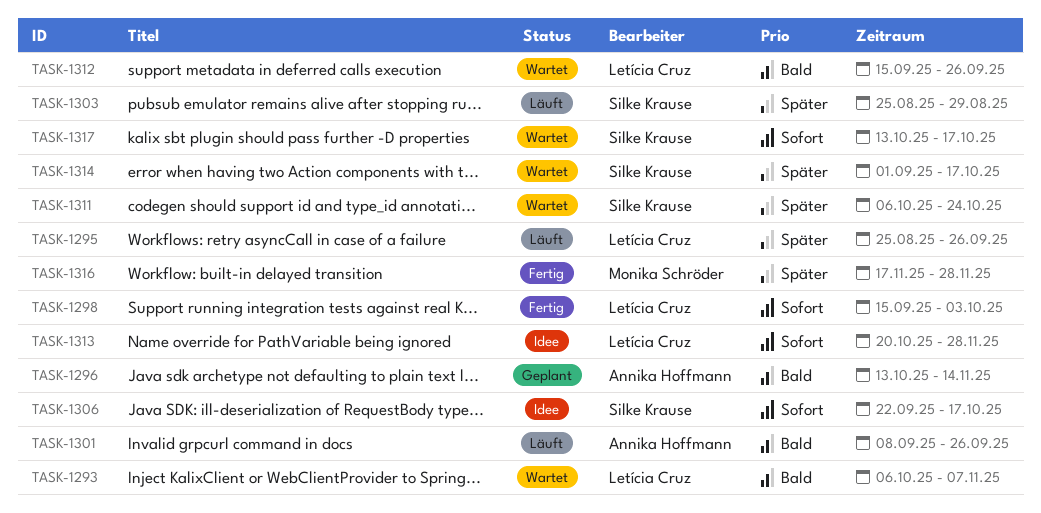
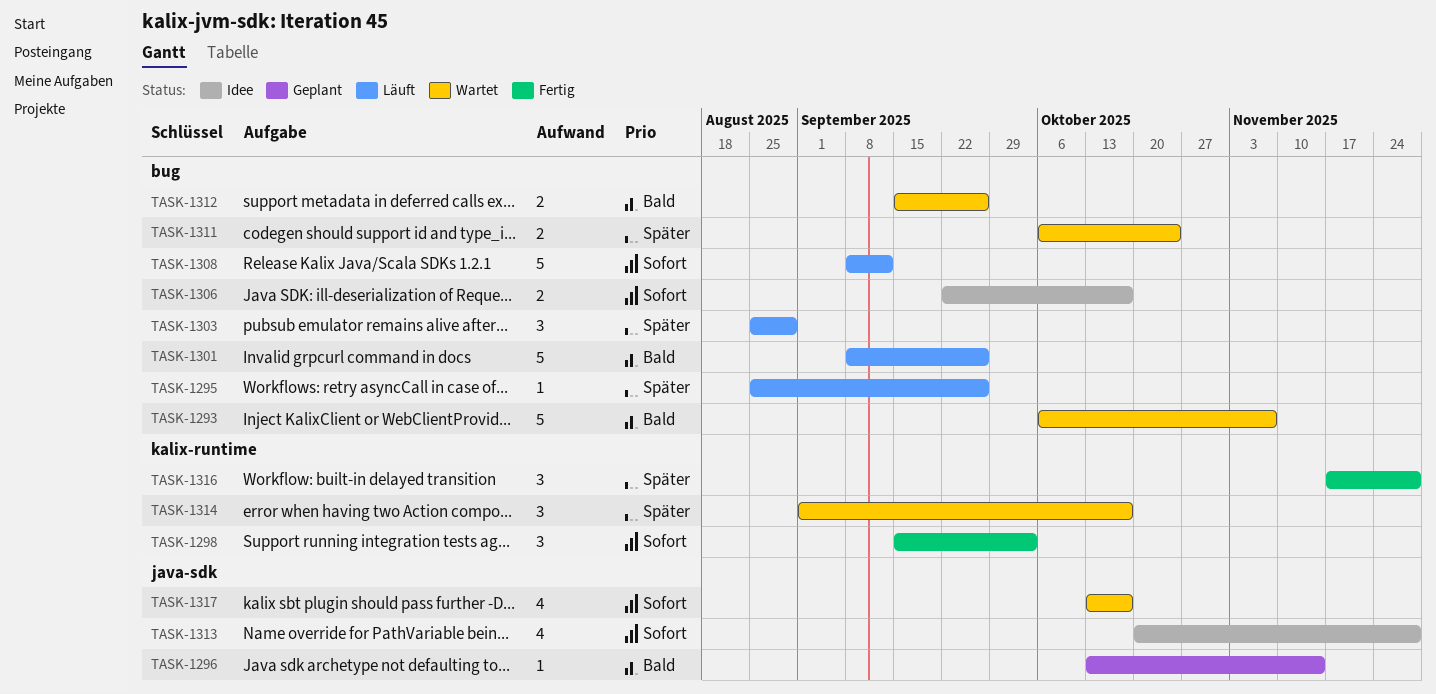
TASK-1308: none -> present

